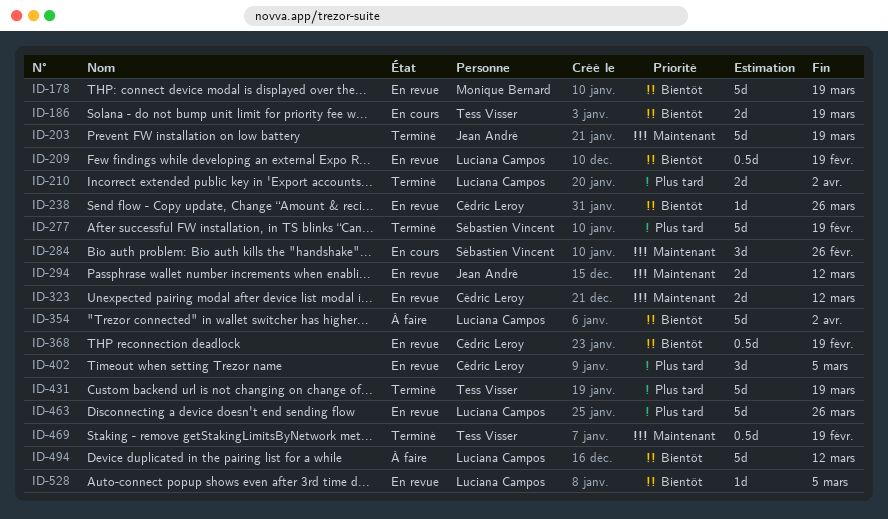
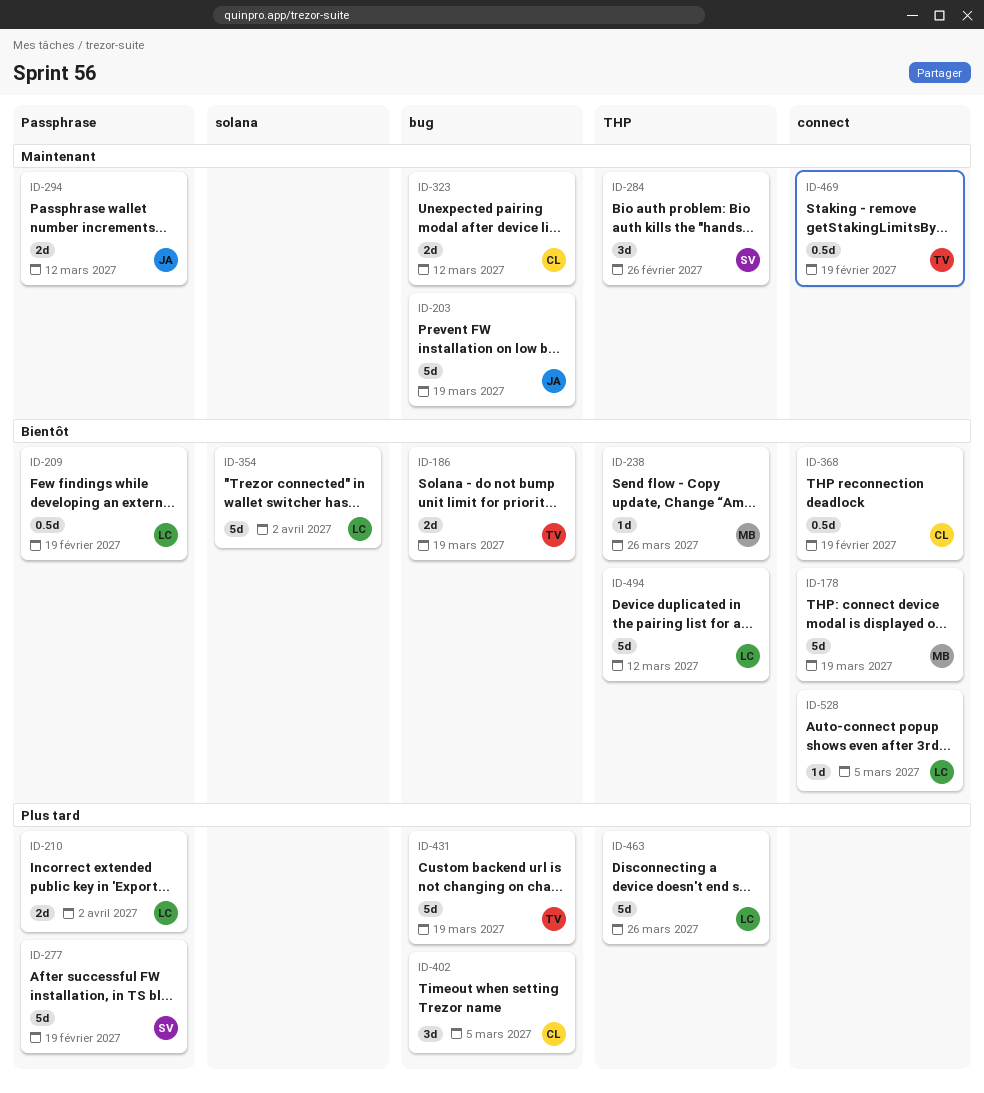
ID-238, owner: Cédric Leroy -> Monique Bernard

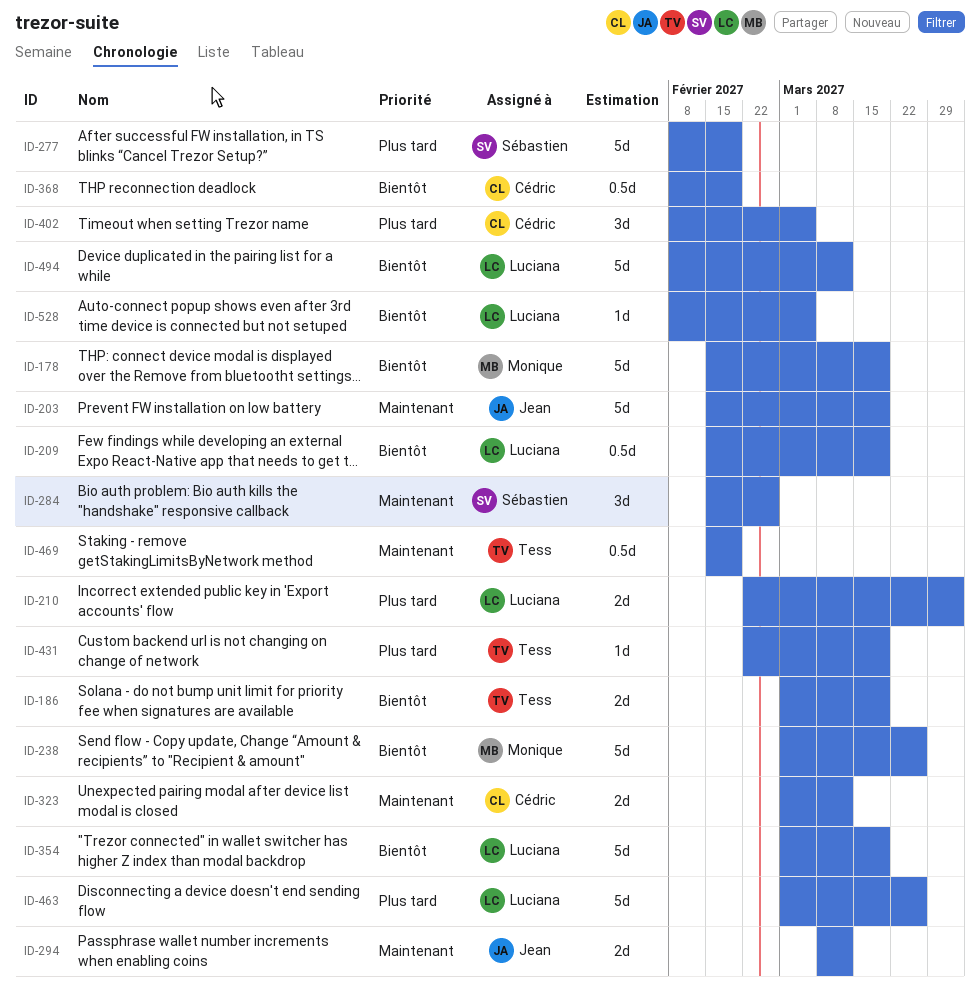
ID-209, due: Feb 19 -> Mar 19
ID-238, estimate: 1d -> 5d
ID-354, due: Apr 2 -> Mar 19
ID-431, estimate: 5d -> 1d

